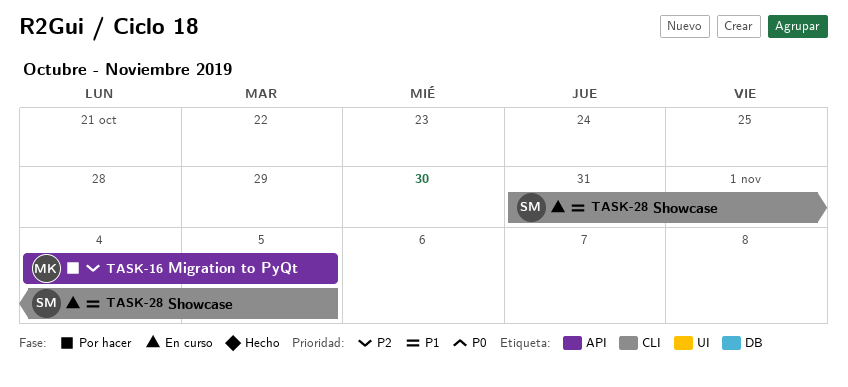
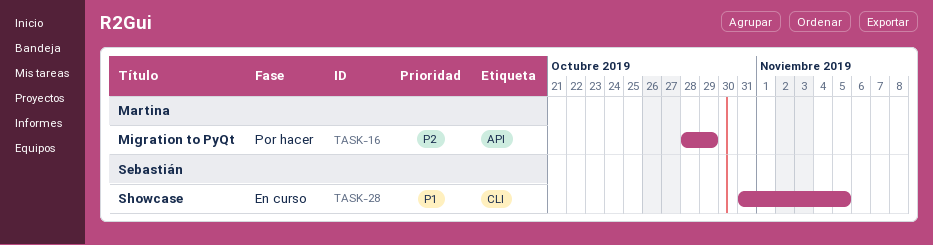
TASK-16, start: Nov 4 -> Oct 28
TASK-16, due: Nov 5 -> Oct 29

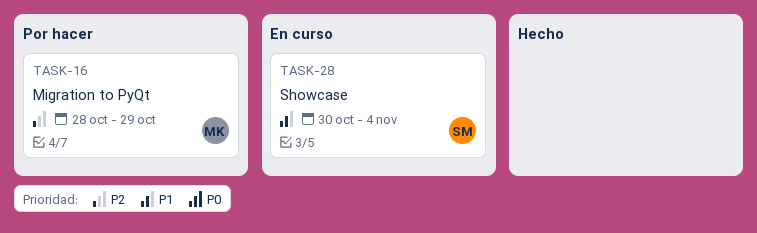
TASK-28, start: Oct 31 -> Oct 30
TASK-28, due: Nov 5 -> Nov 4

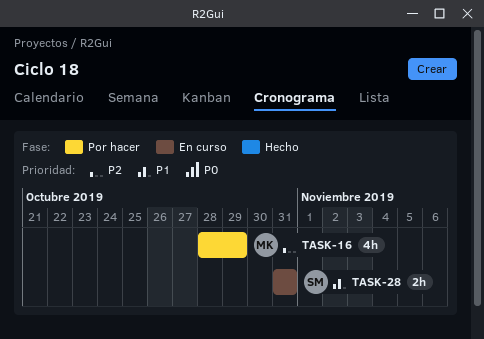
TASK-28, start: Oct 30 -> Oct 31
TASK-28, due: Nov 4 -> Oct 31

